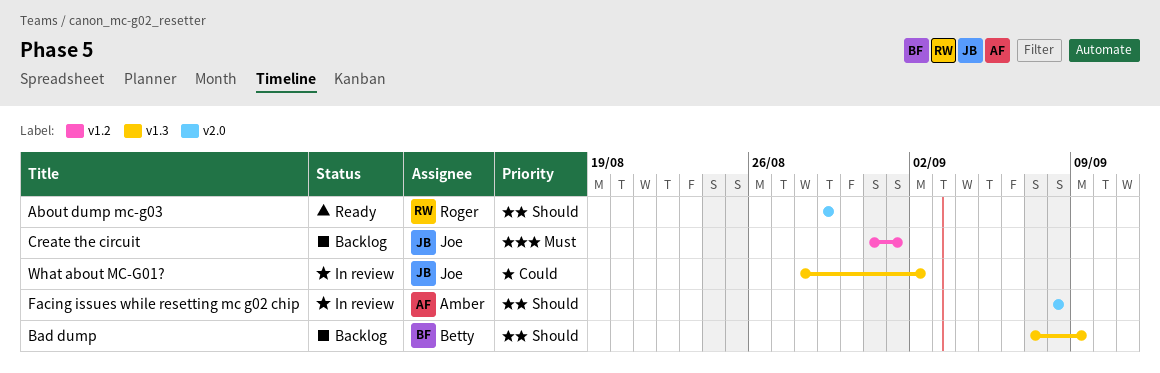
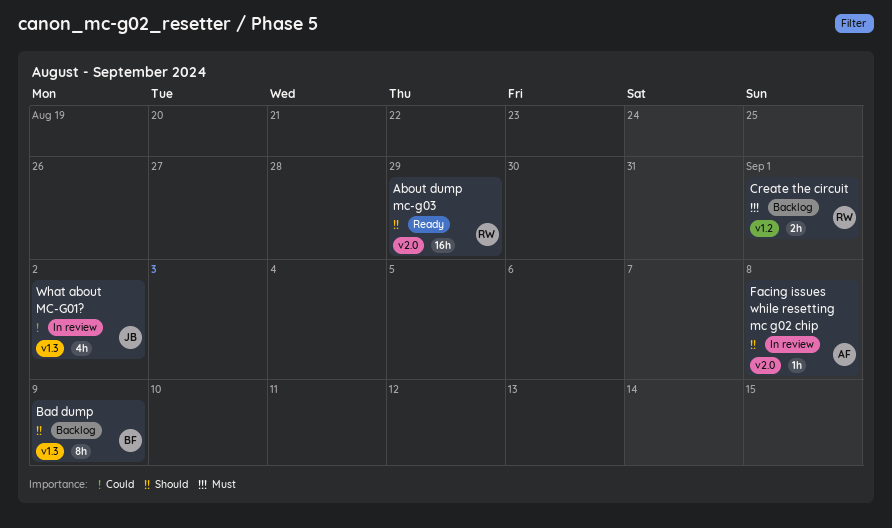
Create the circuit, owner: Joe -> Roger

